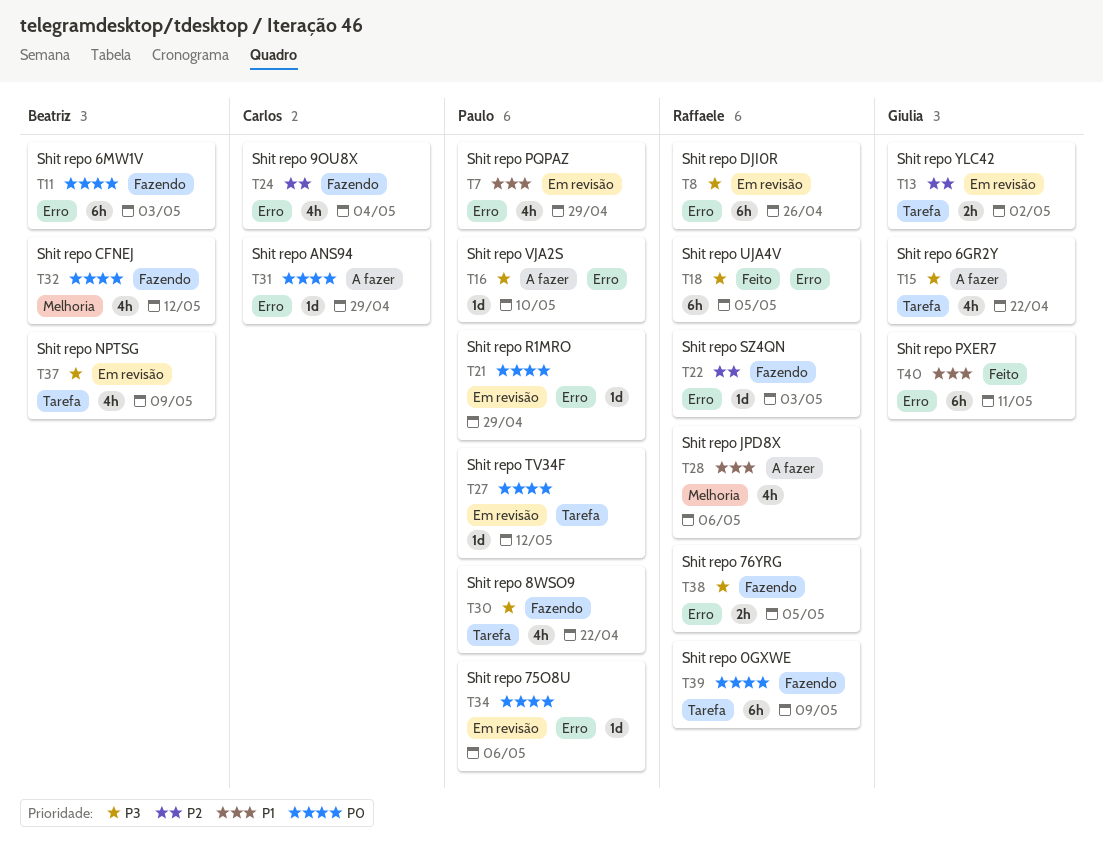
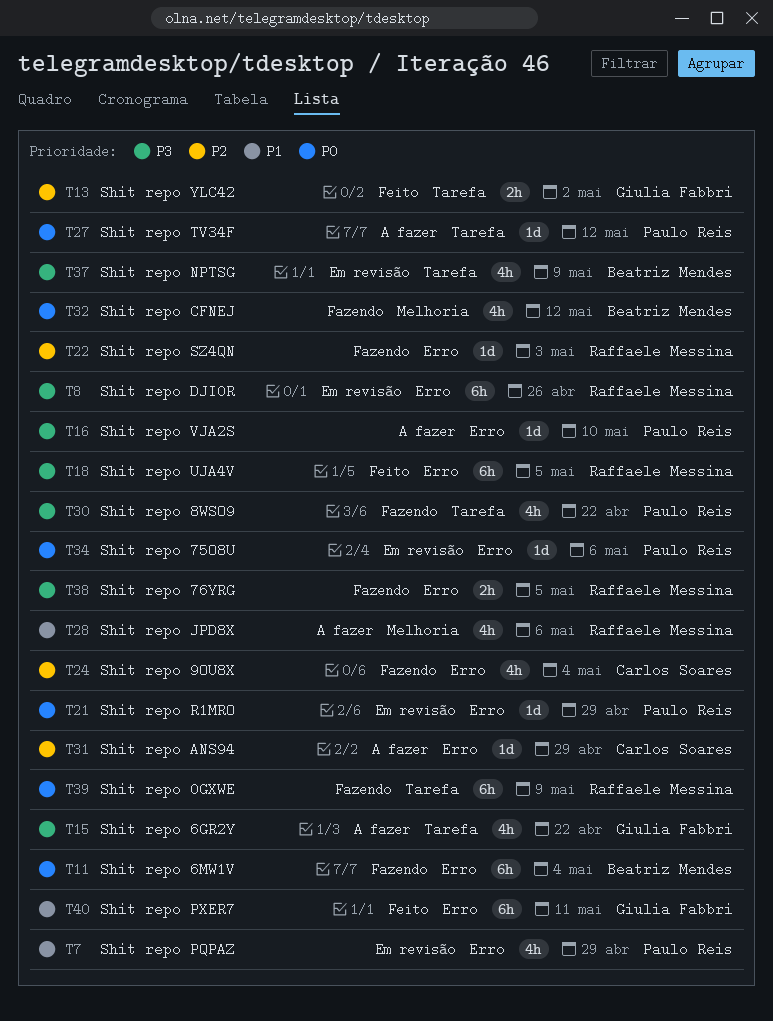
T11, due: May 3 -> May 4
T13, status: Em revisão -> Feito
T27, status: Em revisão -> A fazer
T31, priority: P0 -> P2

